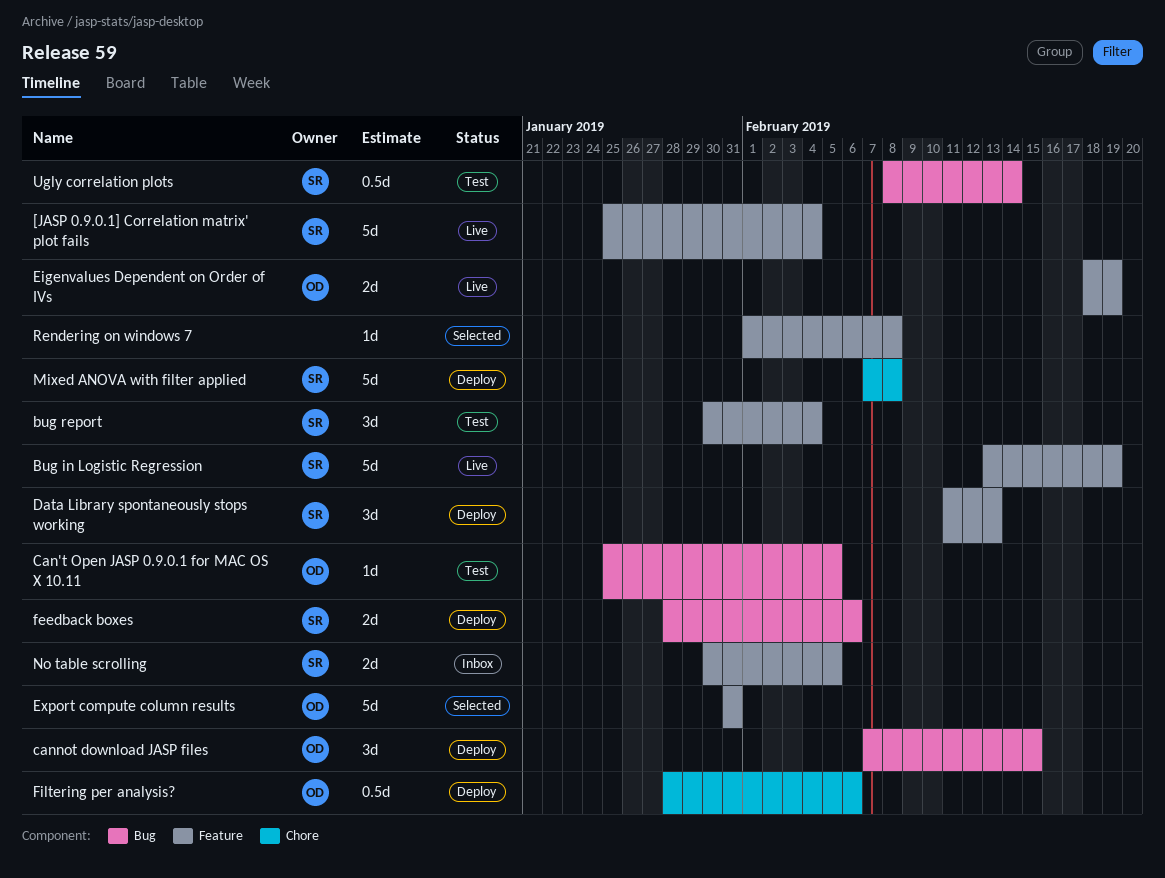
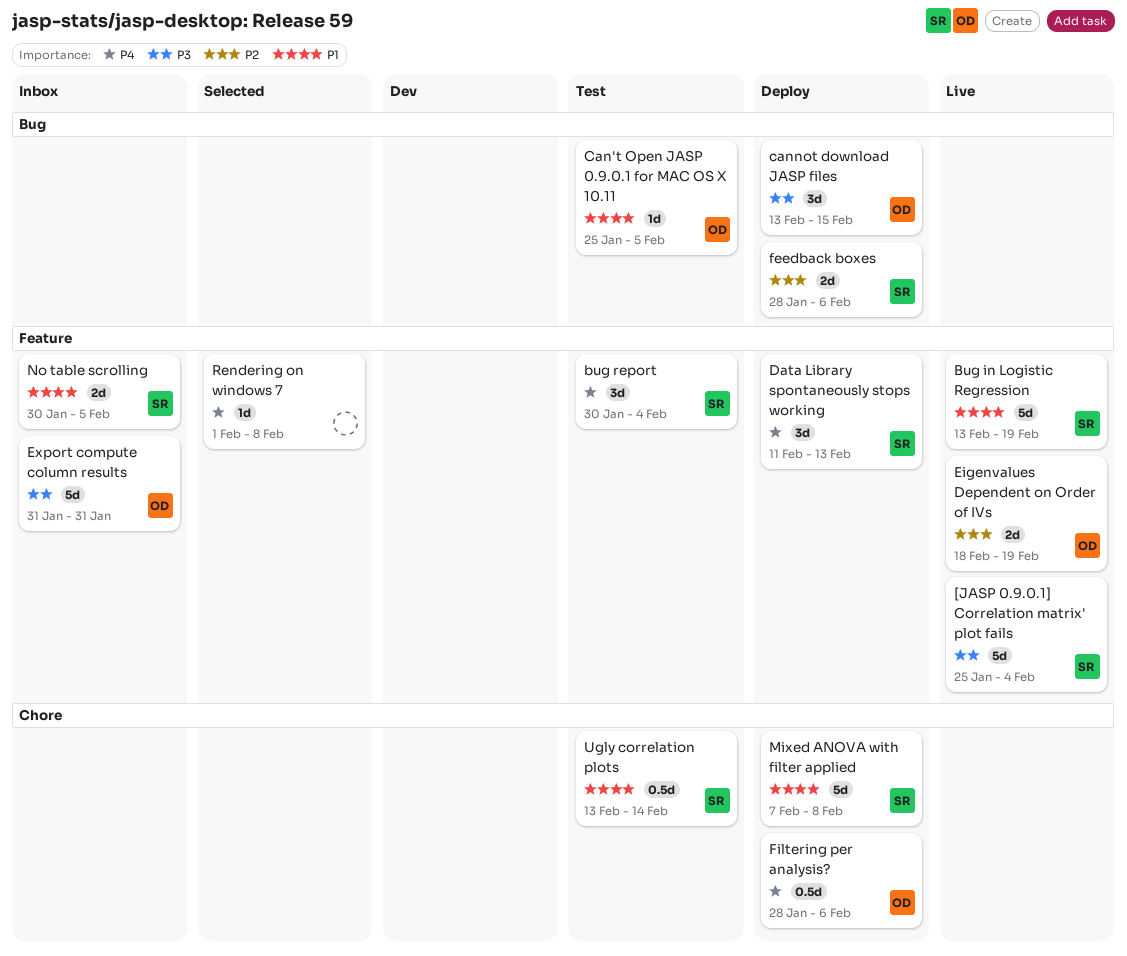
cannot download JASP files, start: Feb 7 -> Feb 13
Export compute column results, status: Selected -> Inbox
Ugly correlation plots, label: Bug -> Chore
Ugly correlation plots, start: Feb 8 -> Feb 13

